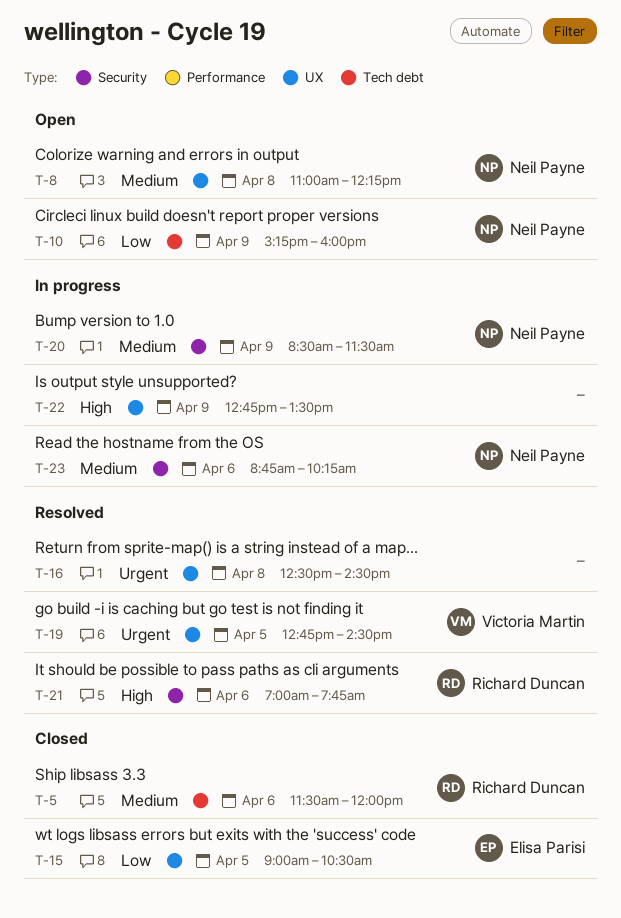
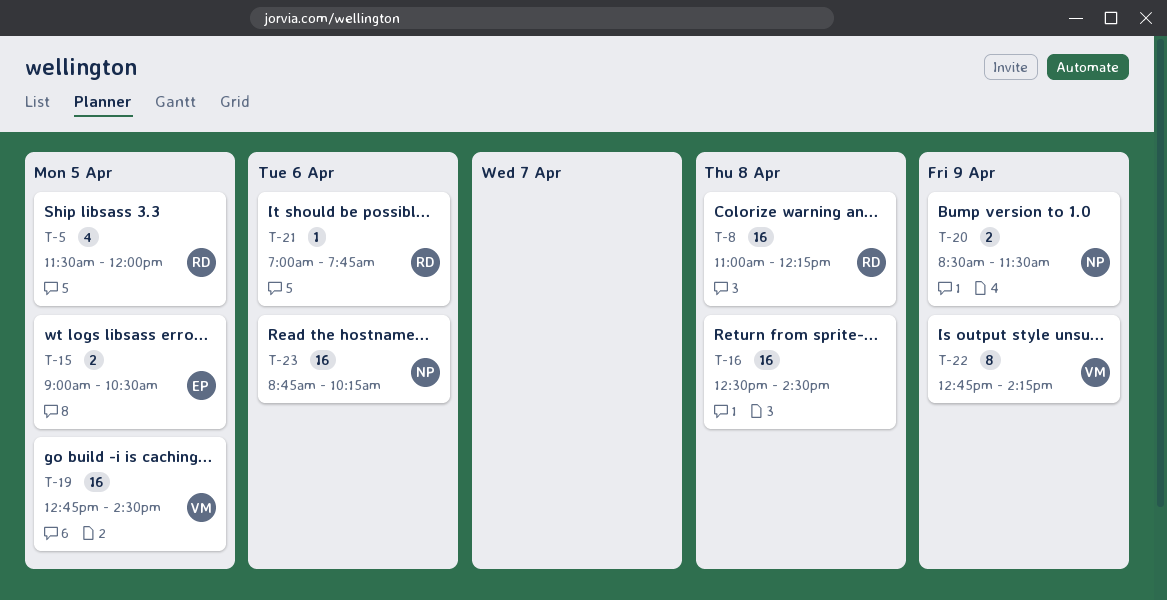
T-5, day: Apr 6 -> Apr 5
T-8, owner: Neil Payne -> Richard Duncan
T-10: present -> none
T-22, owner: none -> Victoria Martin
T-22, ends: 13:30 -> 14:15

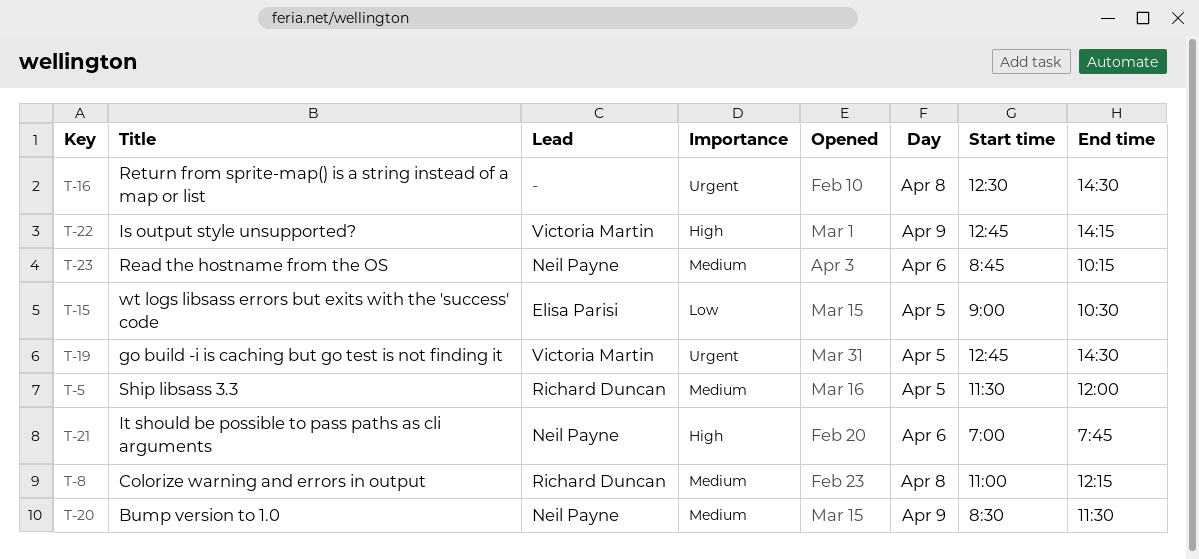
T-21, owner: Richard Duncan -> Neil Payne

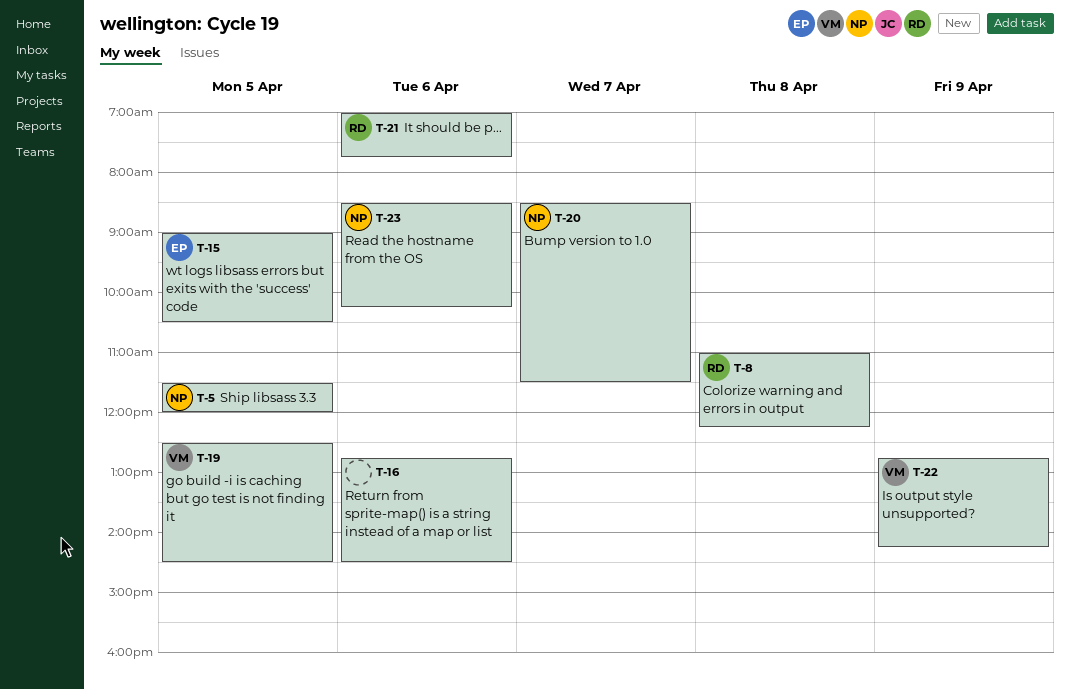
T-5, owner: Richard Duncan -> Neil Payne
T-16, day: Apr 8 -> Apr 6
T-16, begins: 12:30 -> 12:45
T-19, begins: 12:45 -> 12:30
T-20, day: Apr 9 -> Apr 7
T-21, owner: Neil Payne -> Richard Duncan
T-23, begins: 08:45 -> 08:30

